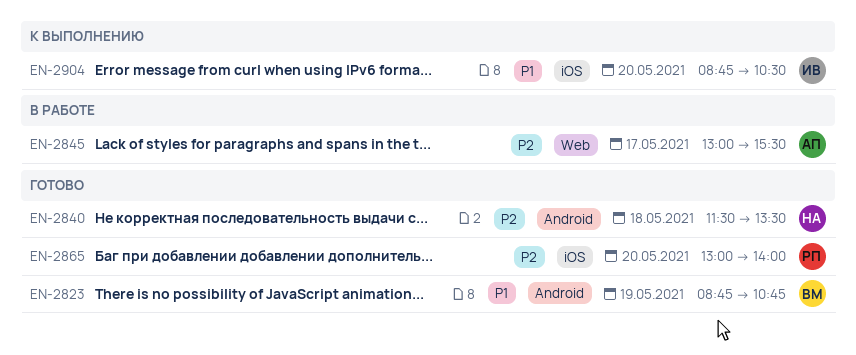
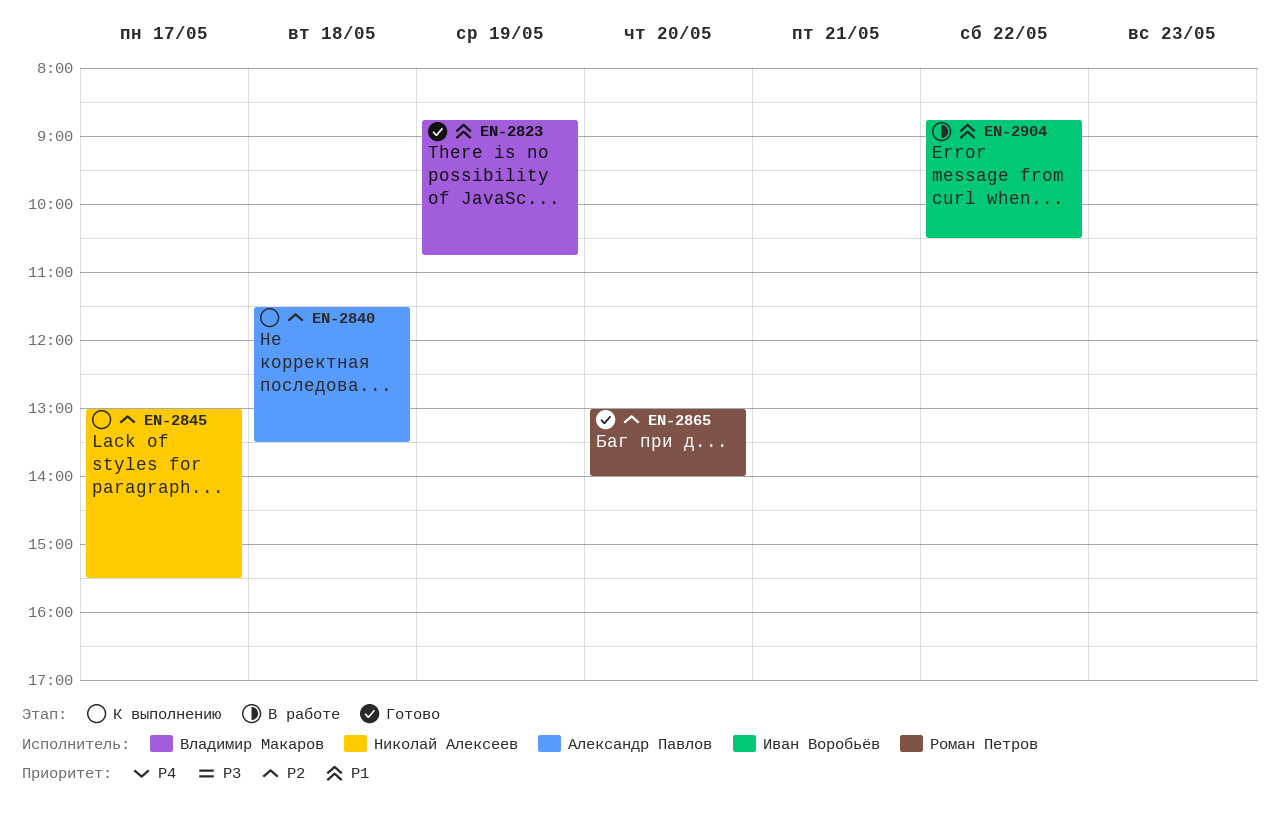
EN-2840, status: Готово -> К выполнению
EN-2840, owner: Николай Алексеев -> Александр Павлов
EN-2845, status: В работе -> К выполнению
EN-2845, owner: Александр Павлов -> Николай Алексеев
EN-2904, status: К выполнению -> В работе
EN-2904, day: May 20 -> May 22

